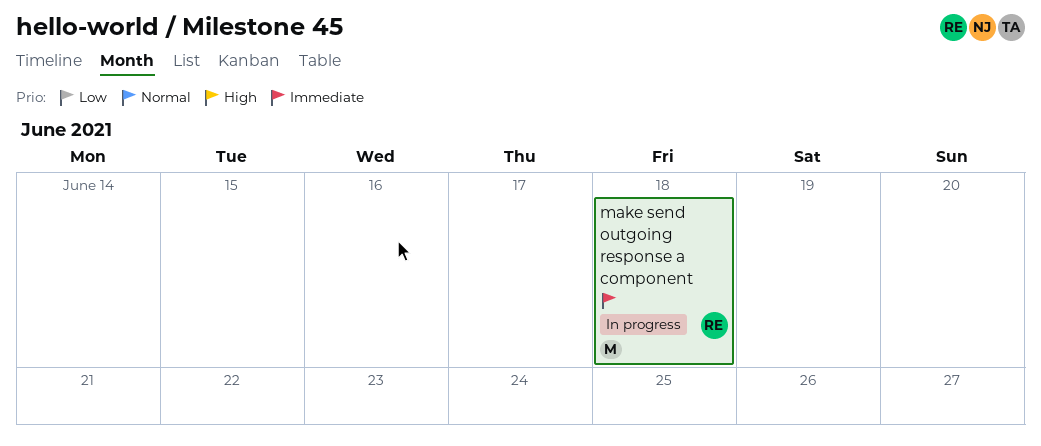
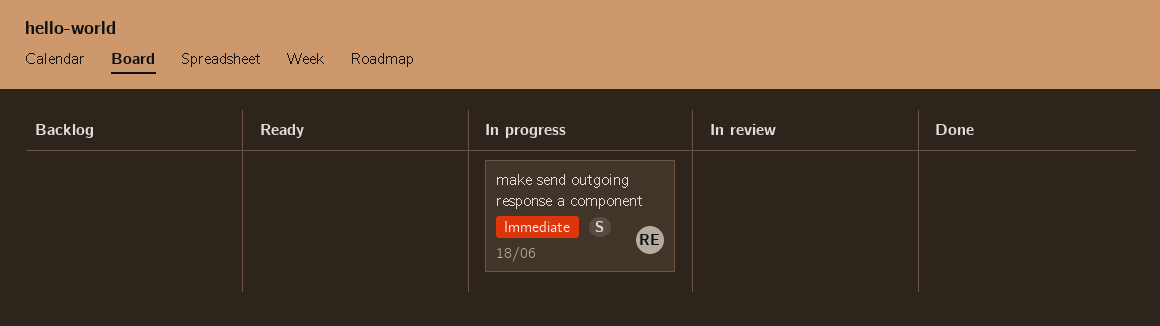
make send outgoing response a component, estimate: M -> S

